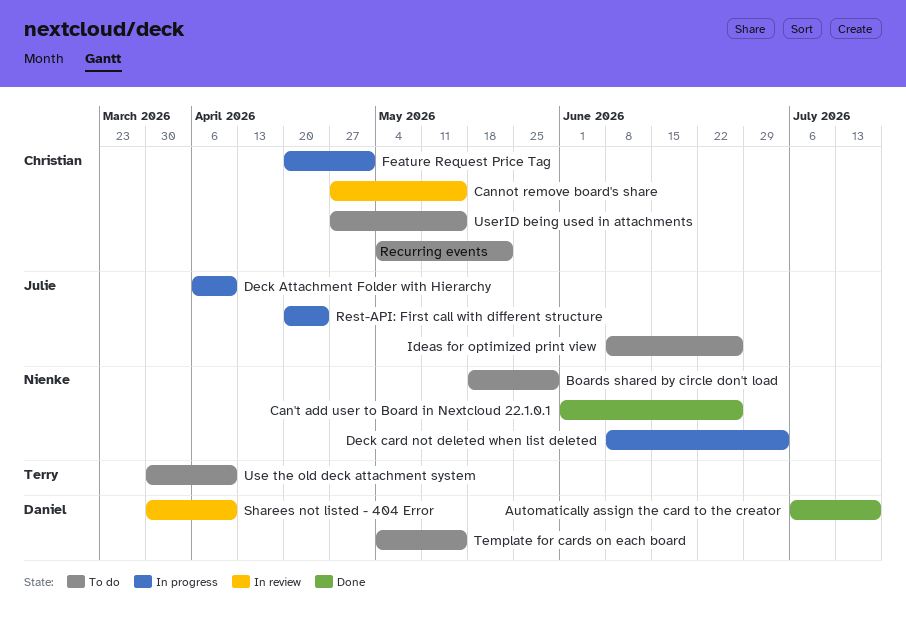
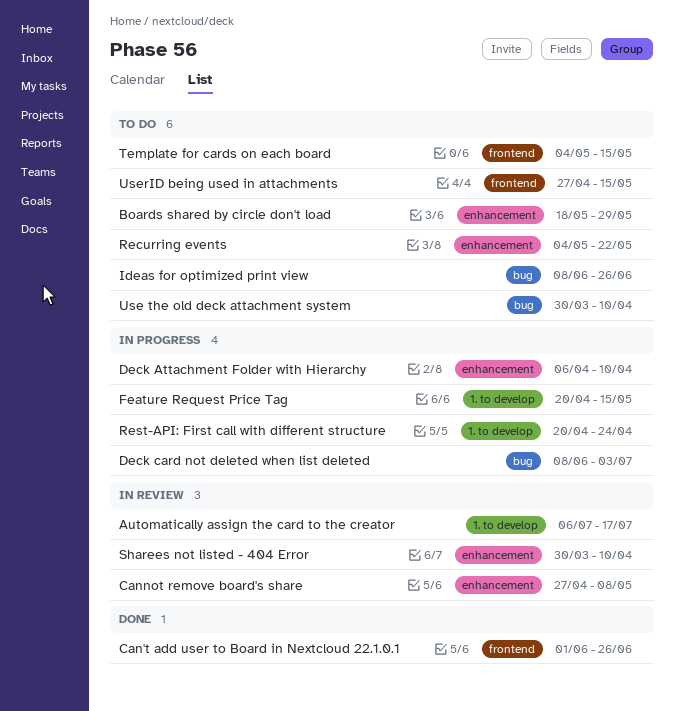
Automatically assign the card to the creator, status: Done -> In review
Cannot remove board's share, due: May 15 -> May 8
Feature Request Price Tag, due: May 1 -> May 15

